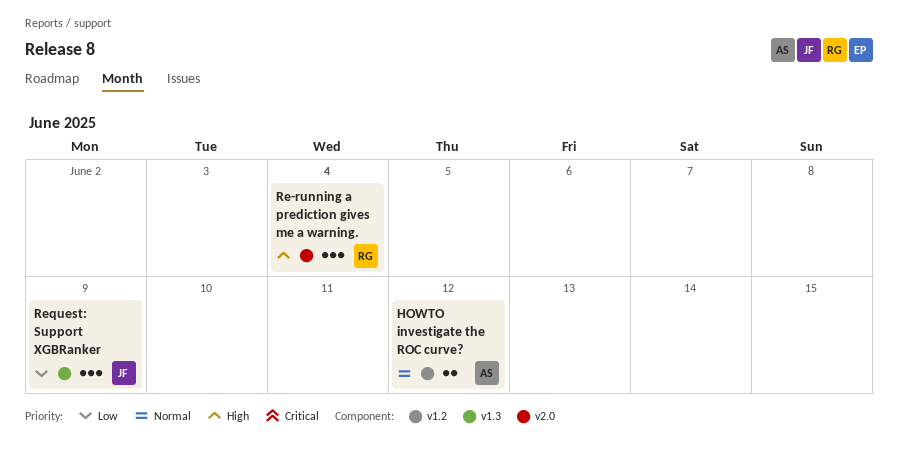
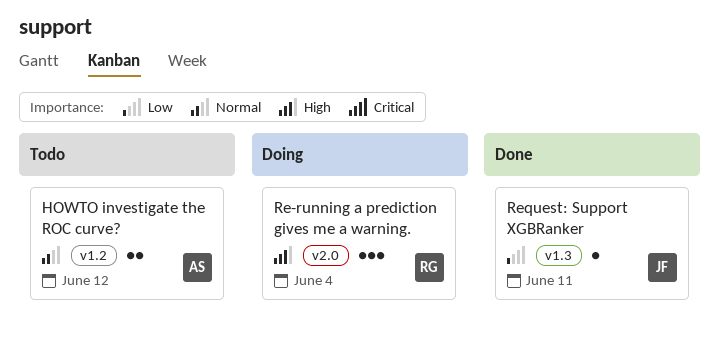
Request: Support XGBRanker, estimate: 3 -> 1
Request: Support XGBRanker, due: Jun 9 -> Jun 11

